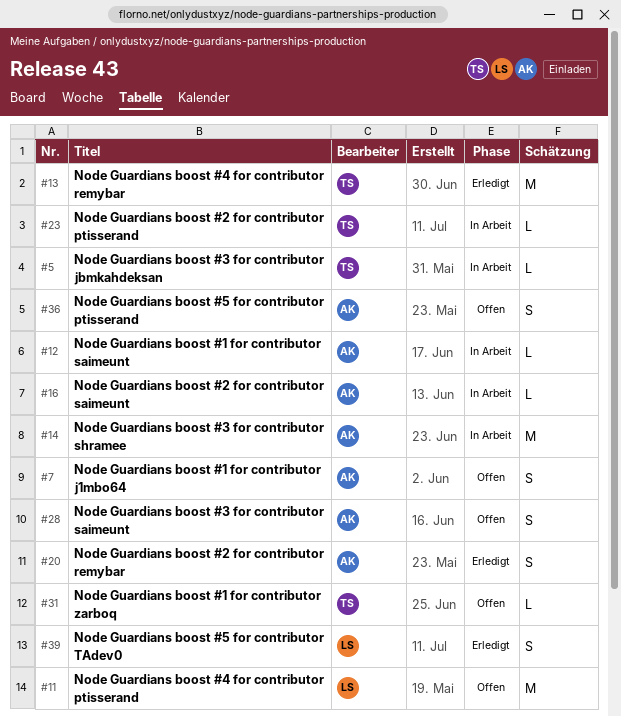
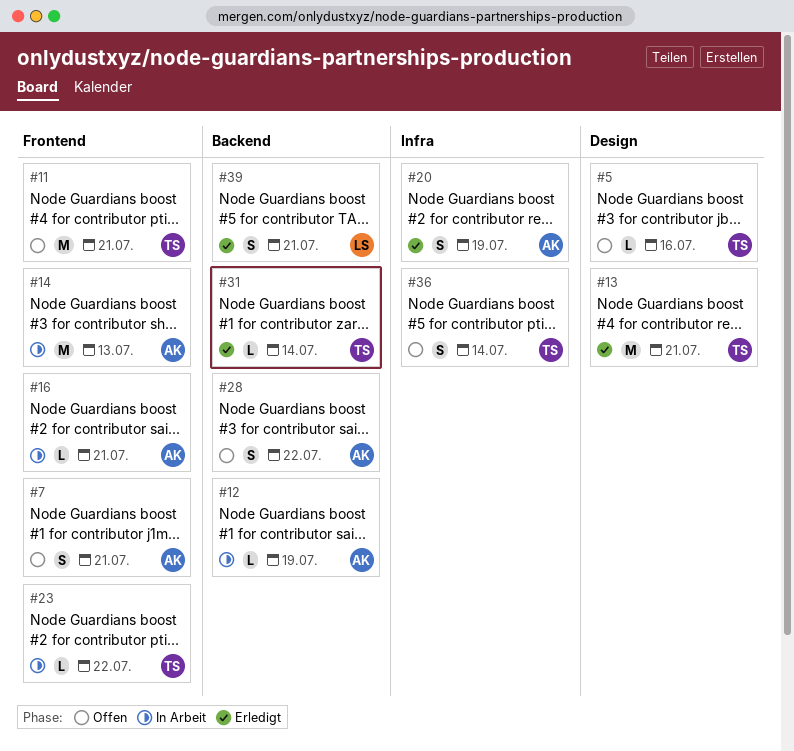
#5, status: In Arbeit -> Offen
#11, owner: LS -> TS
#31, status: Offen -> Erledigt
#36, owner: AK -> TS

